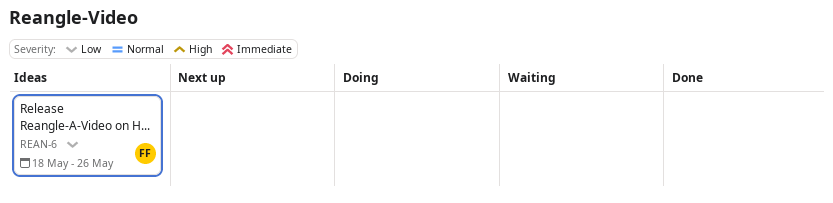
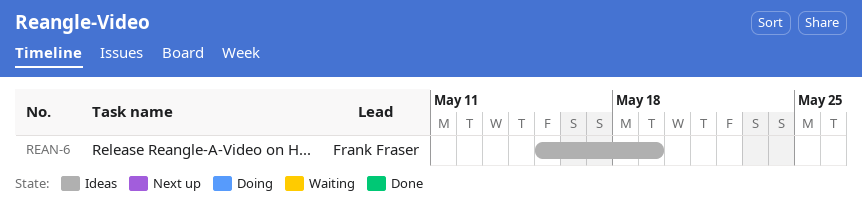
REAN-6, start: May 18 -> May 15
REAN-6, due: May 26 -> May 19

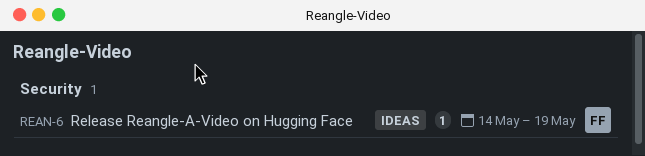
REAN-6, start: May 15 -> May 14

